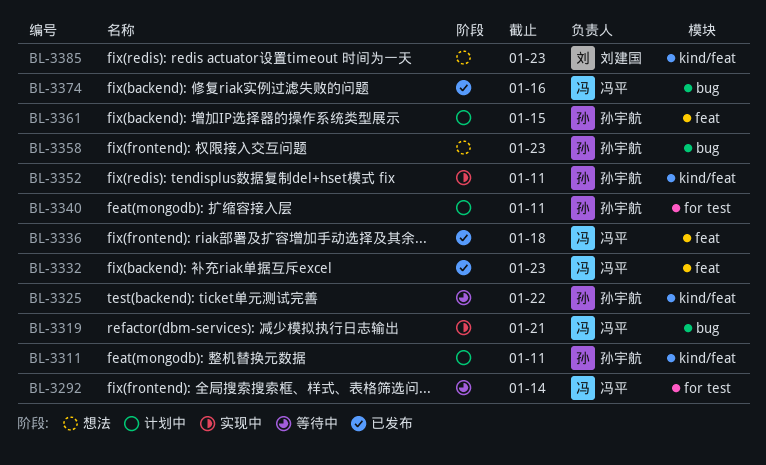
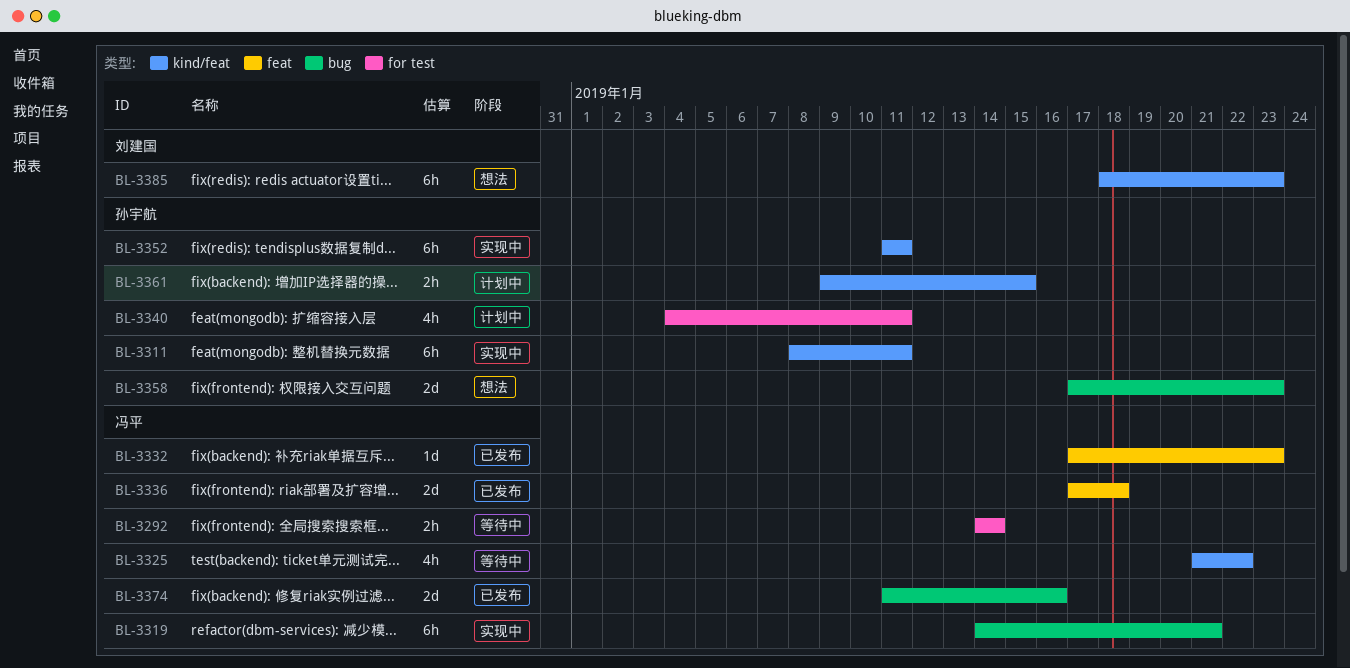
BL-3311, status: 计划中 -> 实现中
BL-3325, owner: 孙宇航 -> 冯平
BL-3361, label: feat -> kind/feat

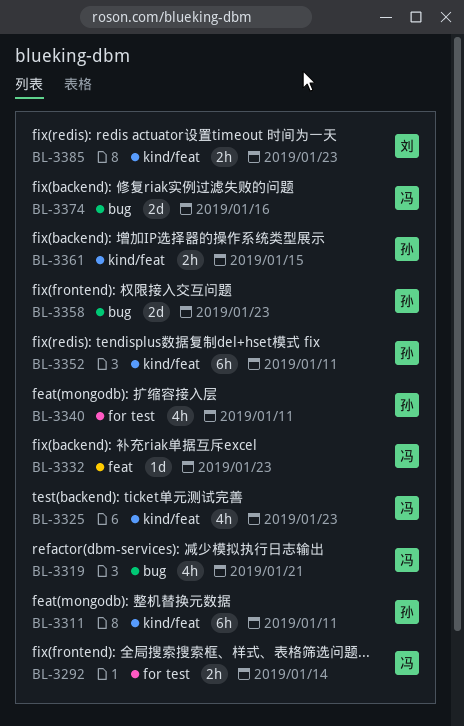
BL-3319, estimate: 6h -> 4h
BL-3325, due: Jan 22 -> Jan 23
BL-3336: present -> none
BL-3385, estimate: 6h -> 2h

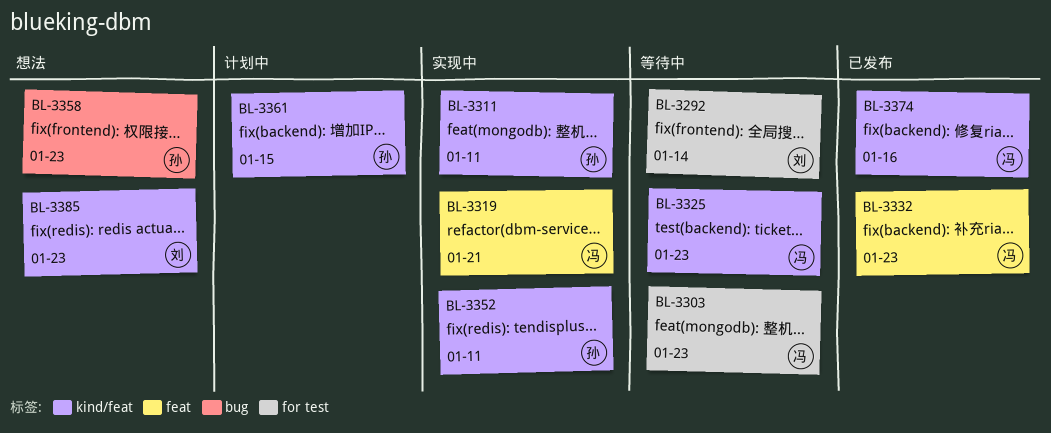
BL-3292, owner: 冯 -> 刘
BL-3303: none -> present
BL-3319, label: bug -> feat
BL-3340: present -> none
BL-3374, label: bug -> kind/feat

